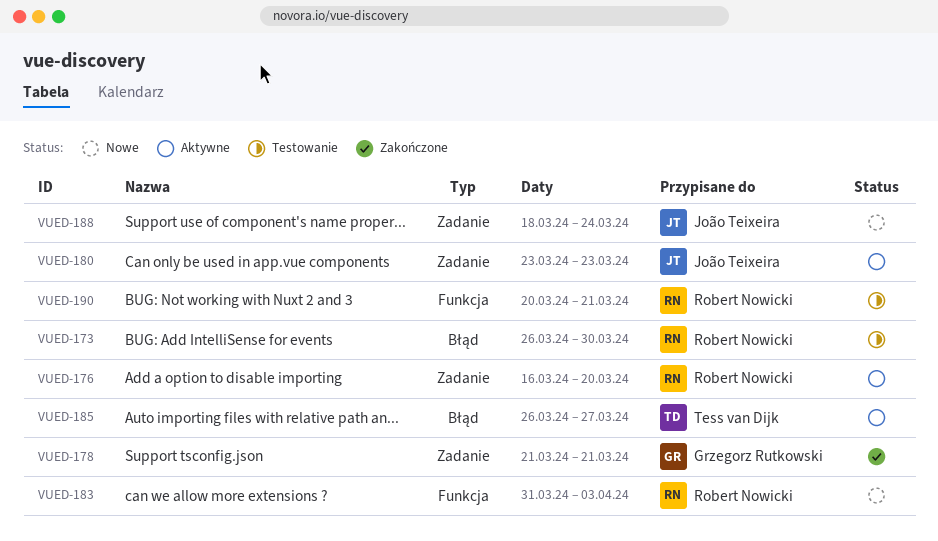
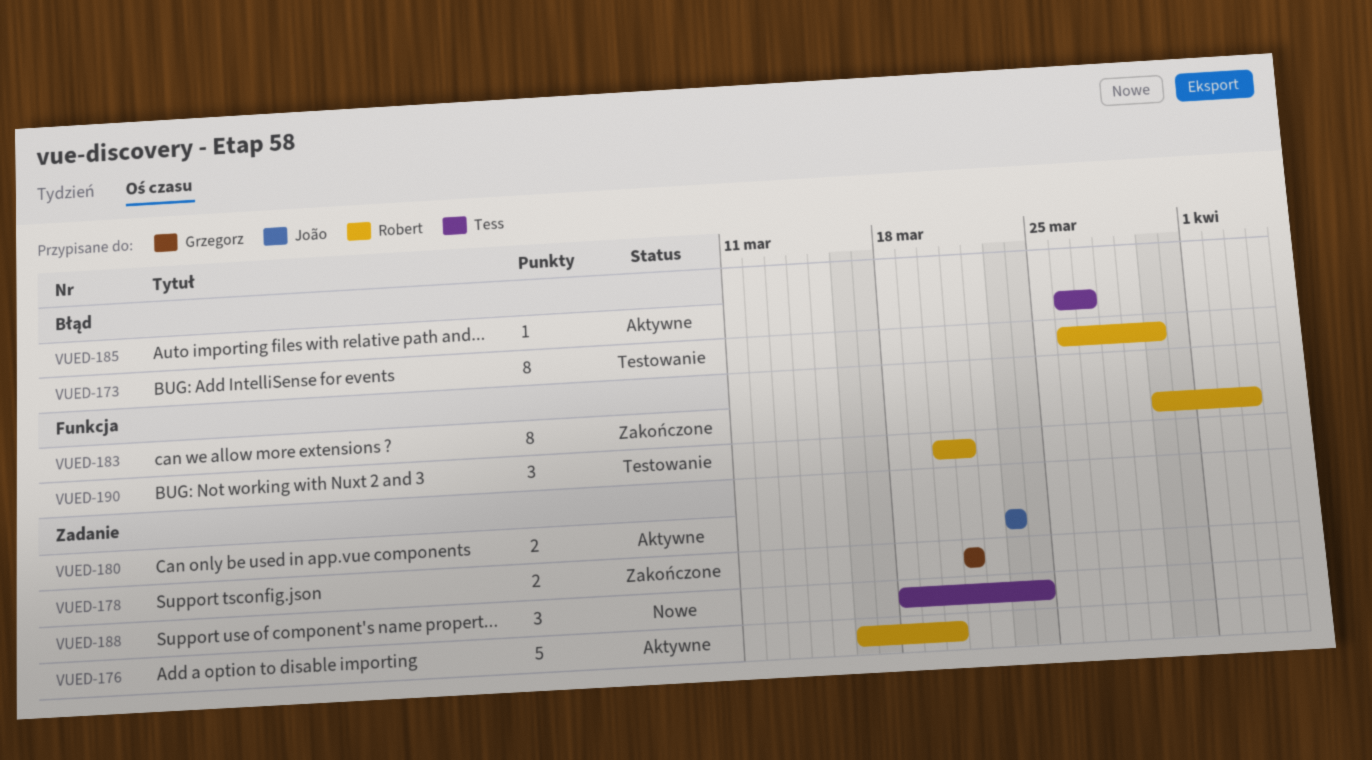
VUED-183, status: Nowe -> Zakończone
VUED-183, start: Mar 31 -> Mar 30
VUED-188, owner: João Teixeira -> Tess van Dijk

